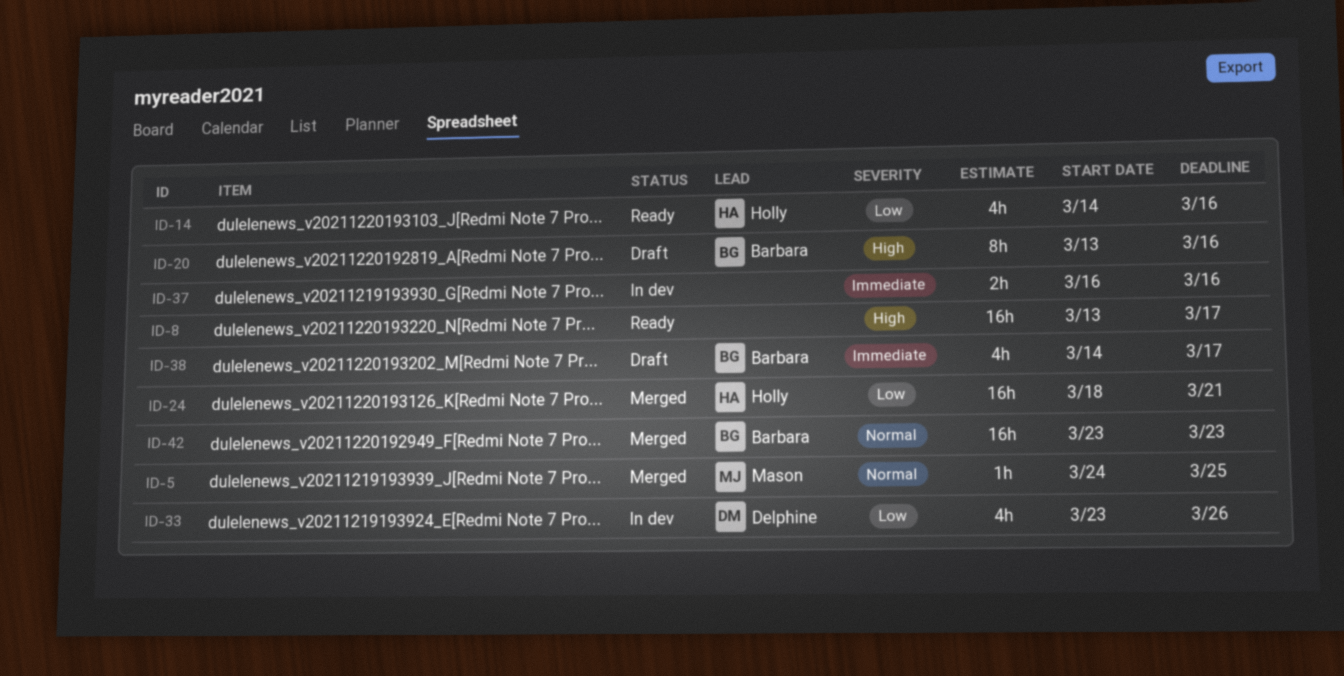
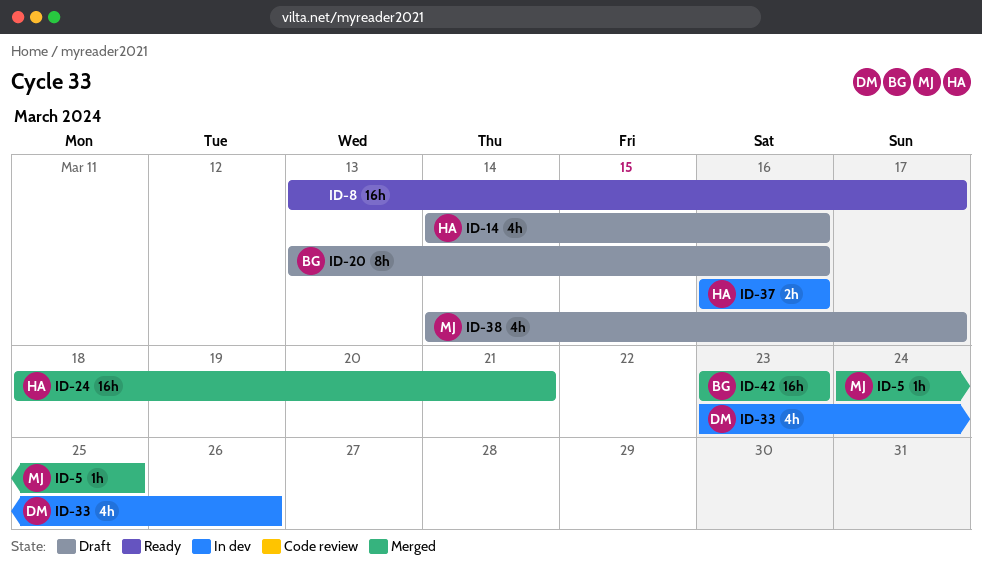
ID-14, status: Ready -> Draft
ID-37, owner: none -> Holly
ID-38, owner: Barbara -> Mason

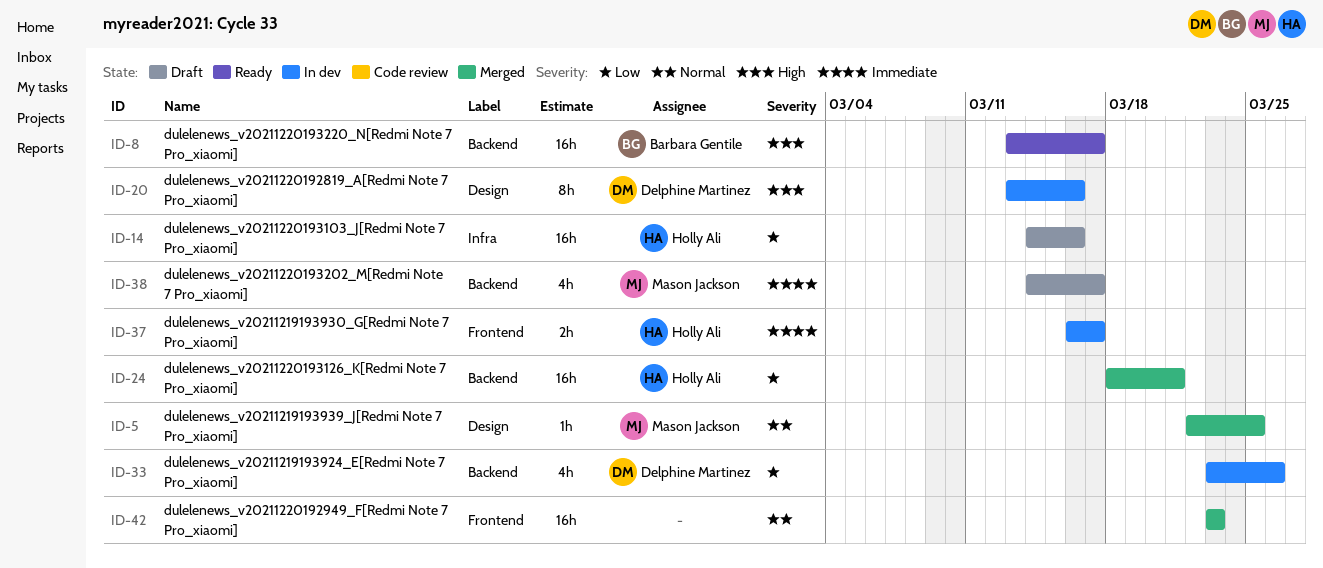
ID-5, start: Mar 24 -> Mar 22
ID-8, owner: none -> Barbara Gentile
ID-14, estimate: 4h -> 16h
ID-20, status: Draft -> In dev
ID-20, owner: Barbara Gentile -> Delphine Martinez
ID-37, due: Mar 16 -> Mar 17
ID-42, owner: Barbara Gentile -> none

